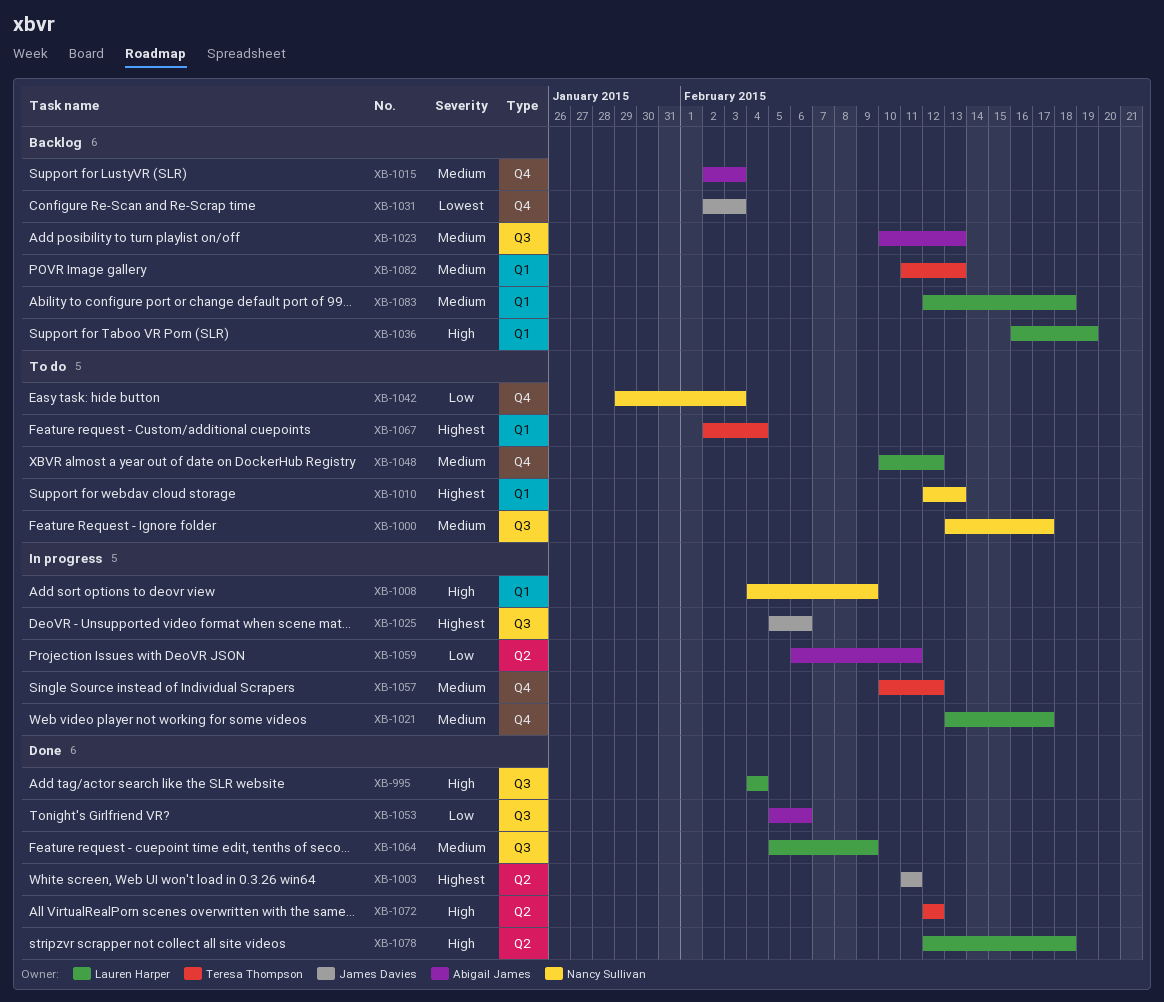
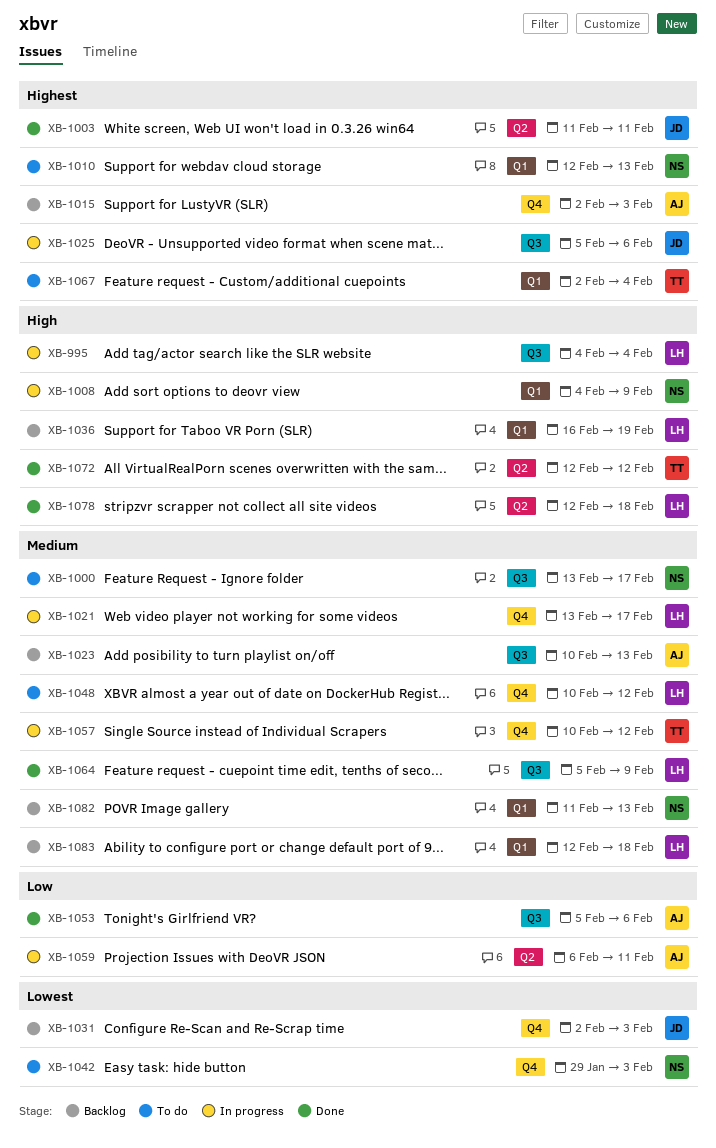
XB-995, status: Done -> In progress
XB-1015, priority: Medium -> Highest
XB-1042, priority: Low -> Lowest
XB-1082, owner: Teresa Thompson -> Nancy Sullivan

